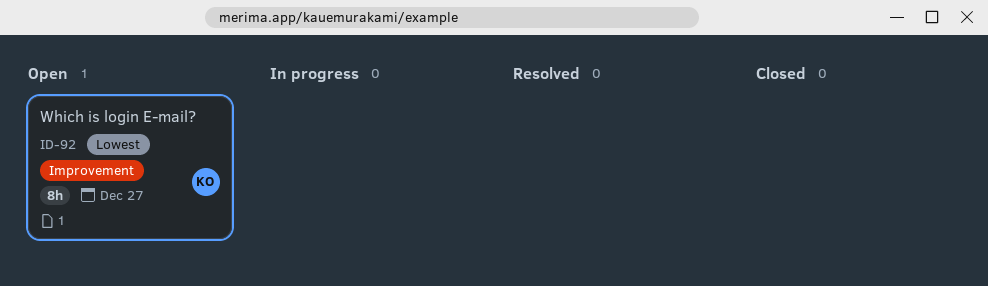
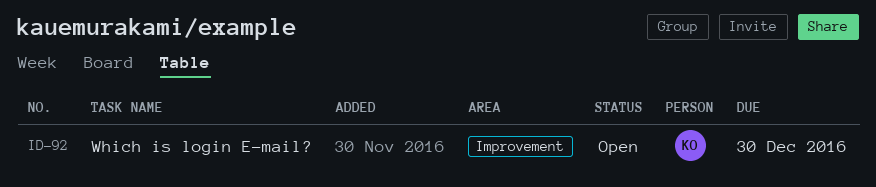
ID-92, due: Dec 27 -> Dec 30

